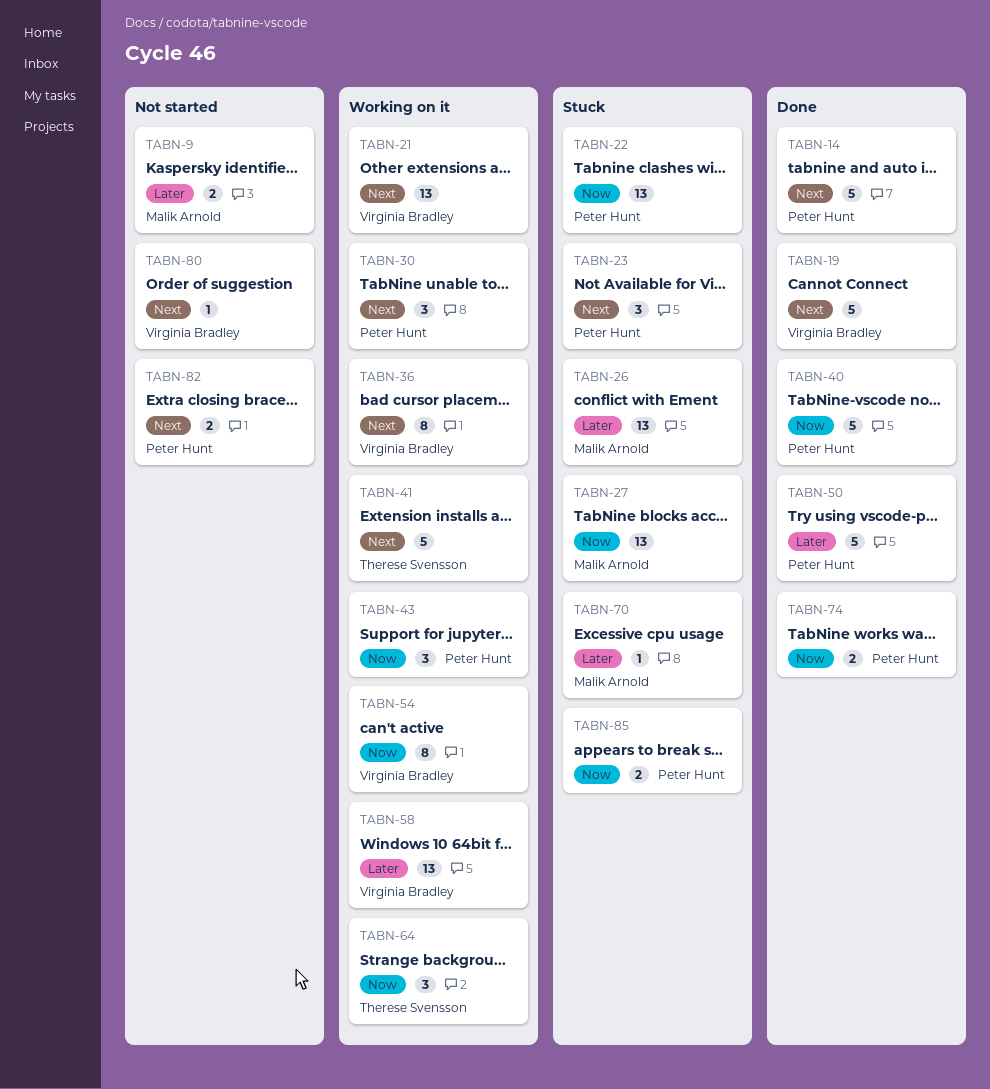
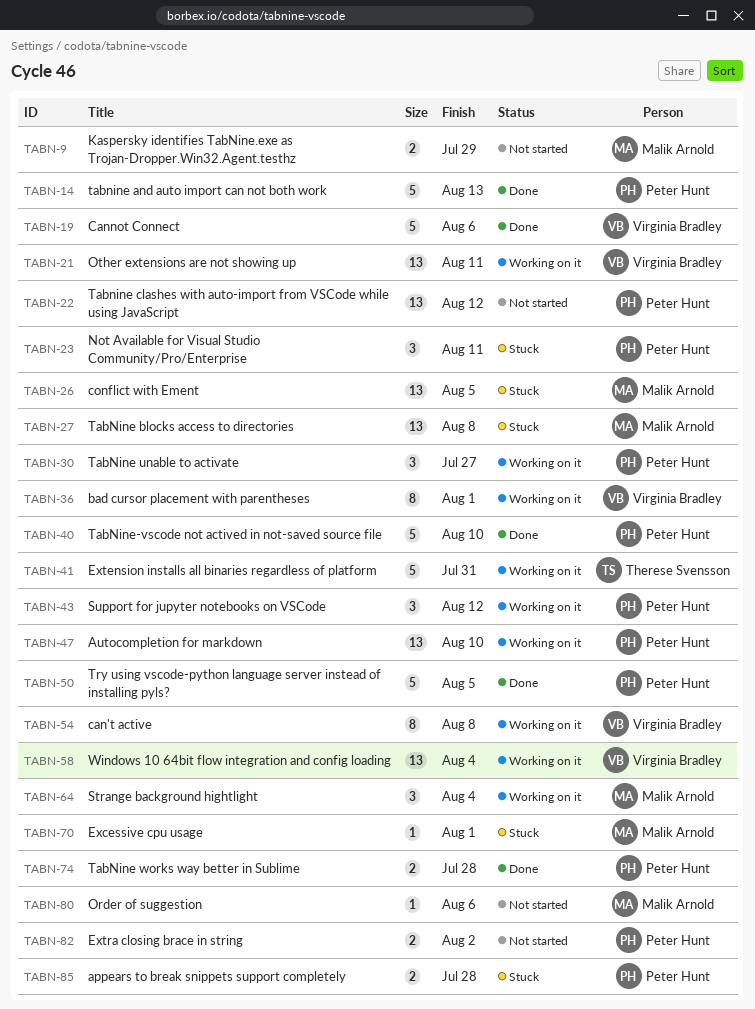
TABN-22, status: Stuck -> Not started
TABN-47: none -> present
TABN-64, owner: Therese Svensson -> Malik Arnold
TABN-80, owner: Virginia Bradley -> Malik Arnold

